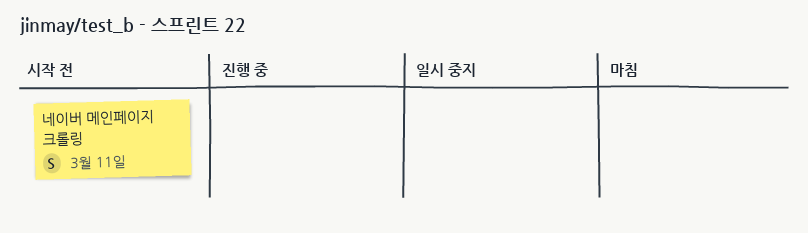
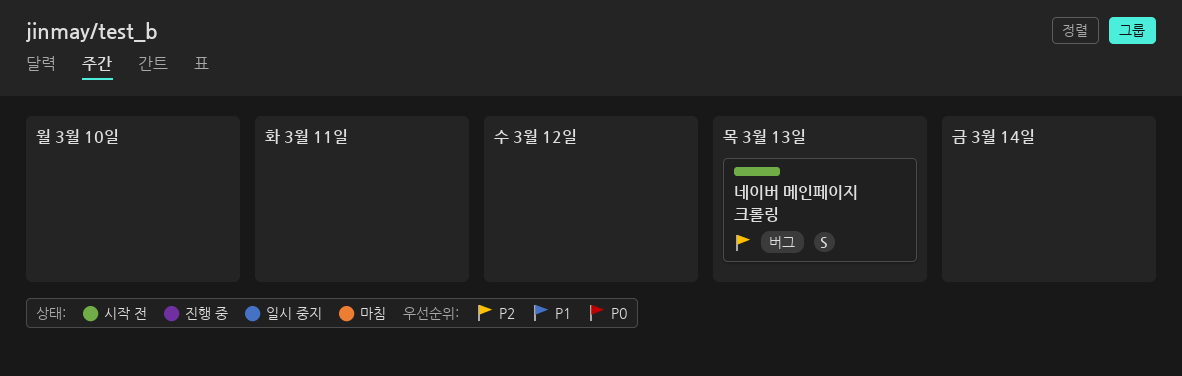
네이버 메인페이지 크롤링, due: Mar 11 -> Mar 13

